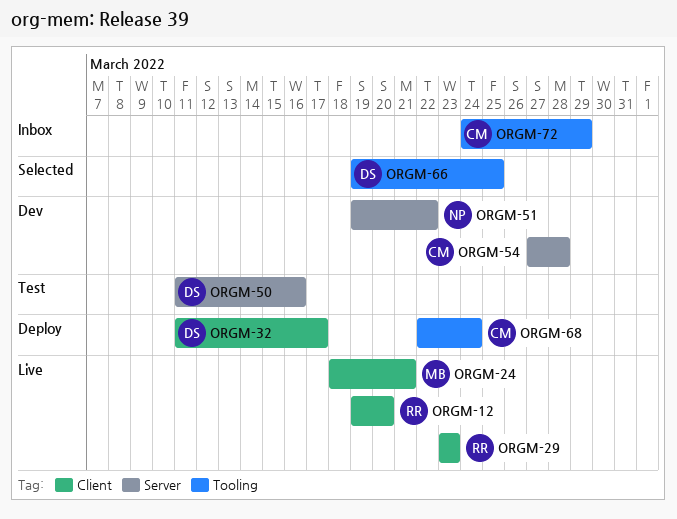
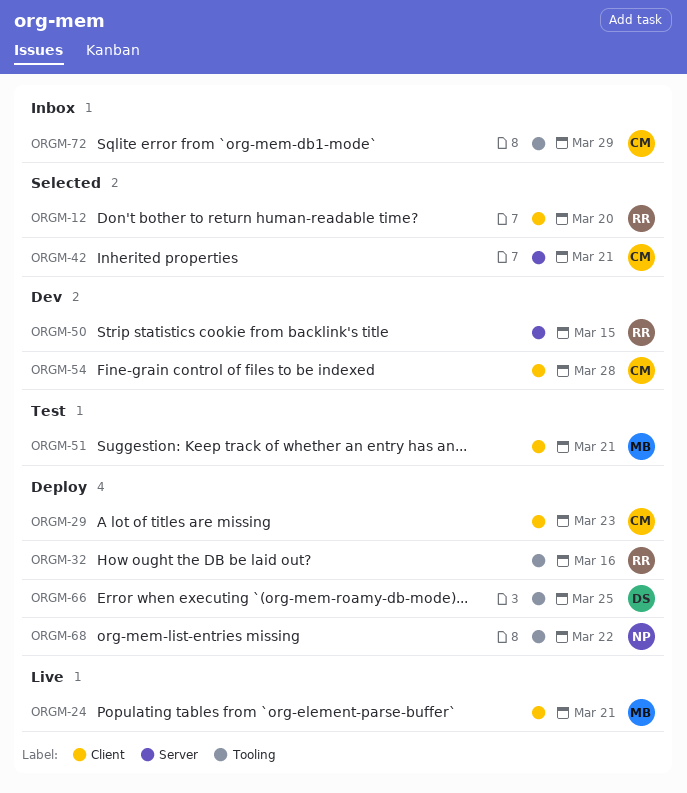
ORGM-12, status: Live -> Selected
ORGM-29, status: Live -> Deploy
ORGM-29, owner: RR -> CM
ORGM-32, owner: DS -> RR
ORGM-32, label: Client -> Tooling
ORGM-32, due: Mar 17 -> Mar 16
ORGM-42: none -> present
ORGM-50, status: Test -> Dev
ORGM-50, owner: DS -> RR
ORGM-50, due: Mar 16 -> Mar 15
ORGM-51, status: Dev -> Test
ORGM-51, owner: NP -> MB
ORGM-51, label: Server -> Client
ORGM-51, due: Mar 22 -> Mar 21
ORGM-54, label: Server -> Client
ORGM-66, status: Selected -> Deploy
ORGM-68, owner: CM -> NP
ORGM-68, due: Mar 24 -> Mar 22

